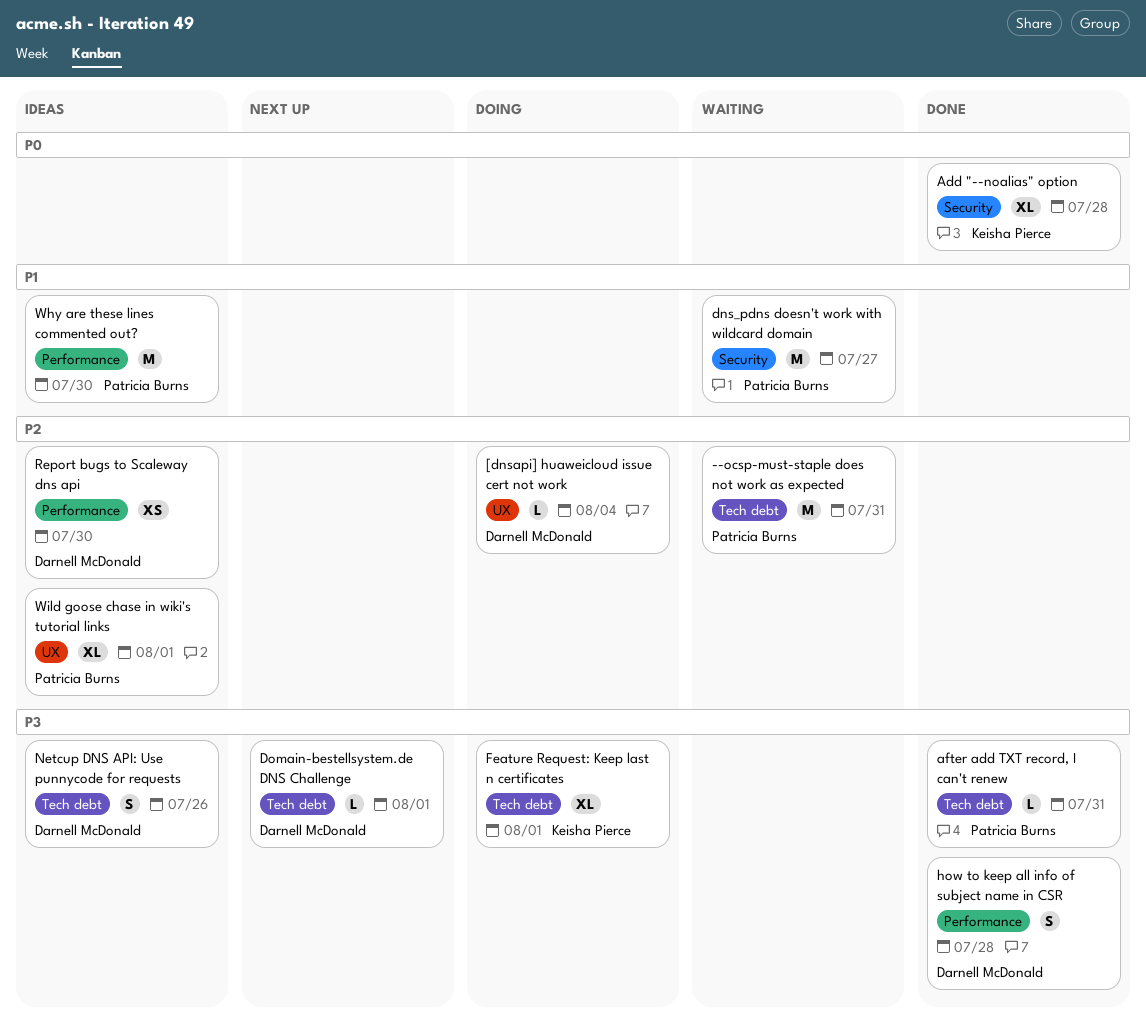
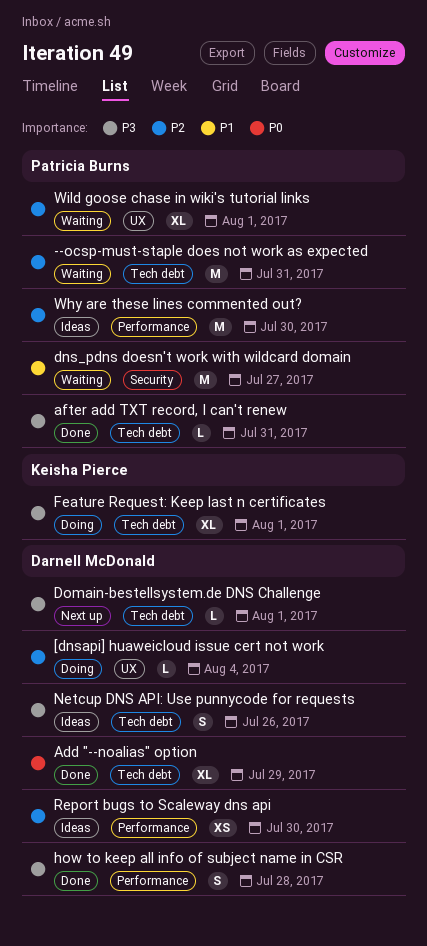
Add "--noalias" option, owner: Keisha Pierce -> Darnell McDonald
Add "--noalias" option, label: Security -> Tech debt
Add "--noalias" option, due: Jul 28 -> Jul 29
Why are these lines commented out?, priority: P1 -> P2
Wild goose chase in wiki's tutorial links, status: Ideas -> Waiting

